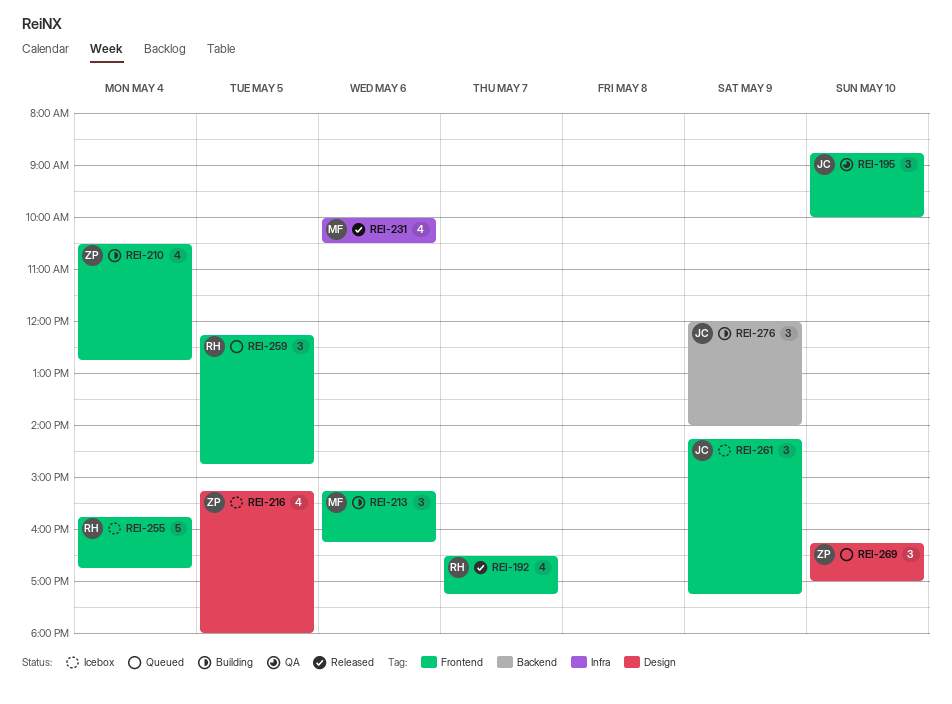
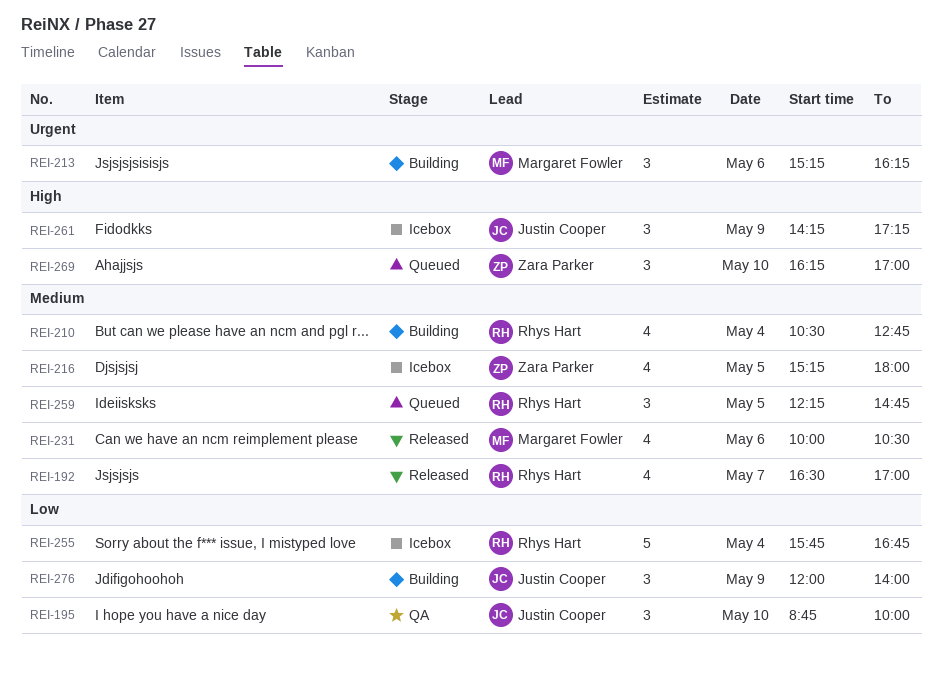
REI-192, ends: 17:15 -> 17:00
REI-210, owner: Zara Parker -> Rhys Hart

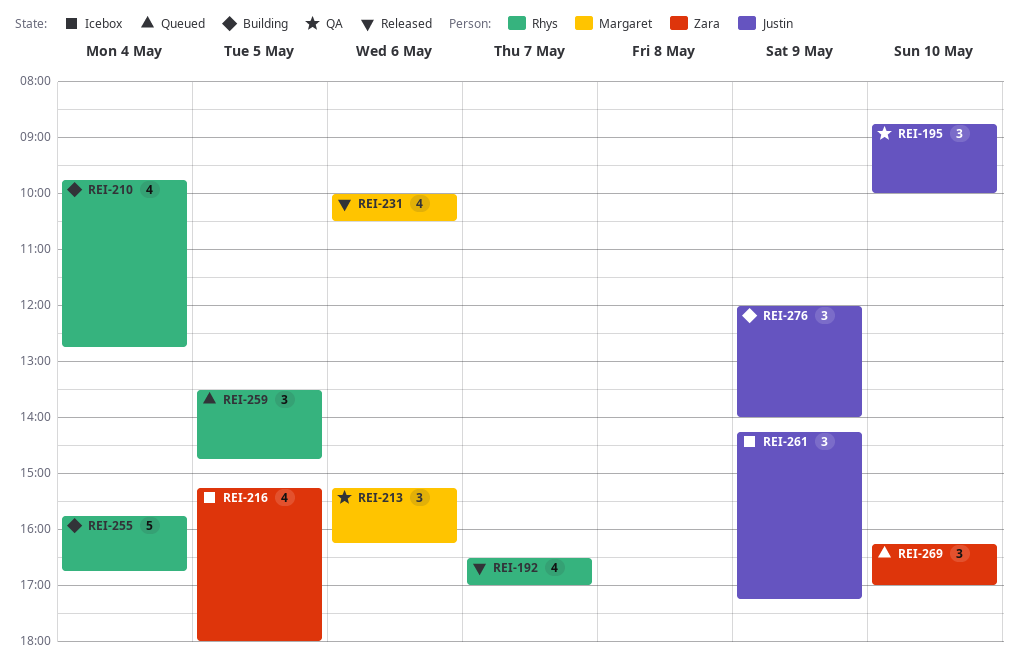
REI-210, begins: 10:30 -> 09:45
REI-213, status: Building -> QA
REI-255, status: Icebox -> Building
REI-259, begins: 12:15 -> 13:30

